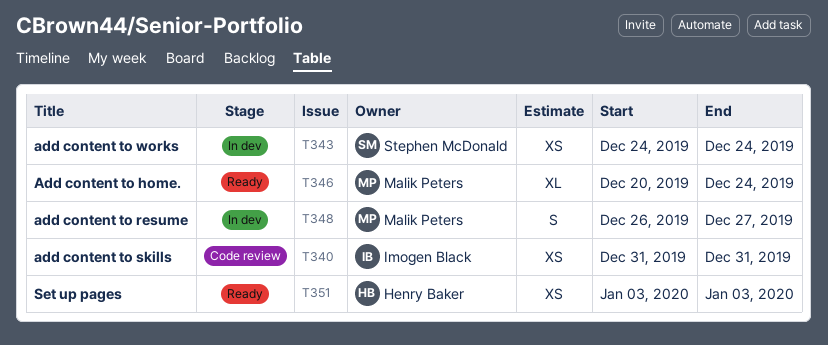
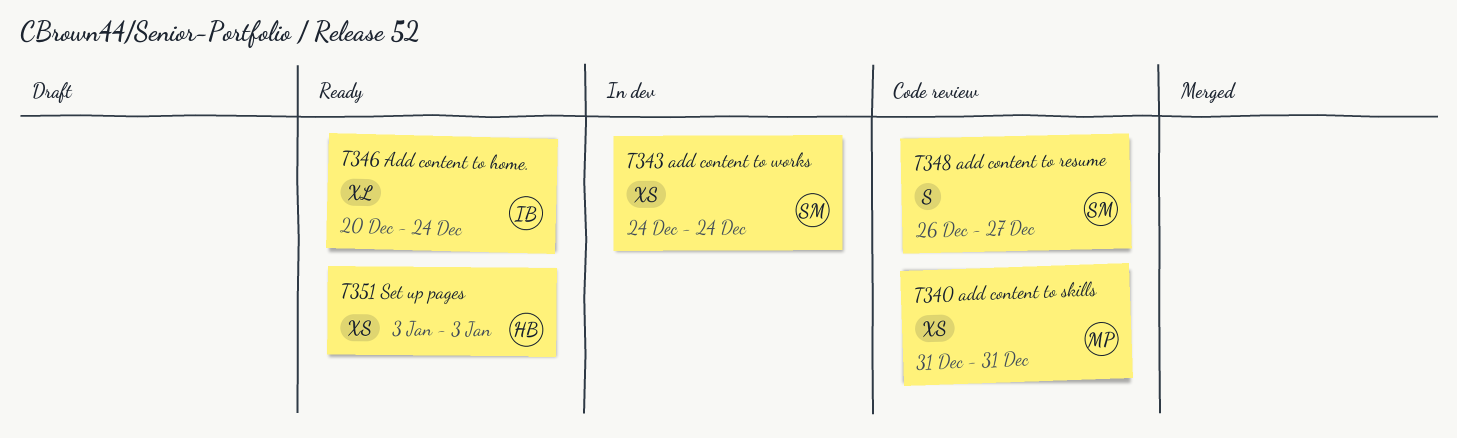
T340, owner: Imogen Black -> Malik Peters
T346, owner: Malik Peters -> Imogen Black
T348, status: In dev -> Code review
T348, owner: Malik Peters -> Stephen McDonald

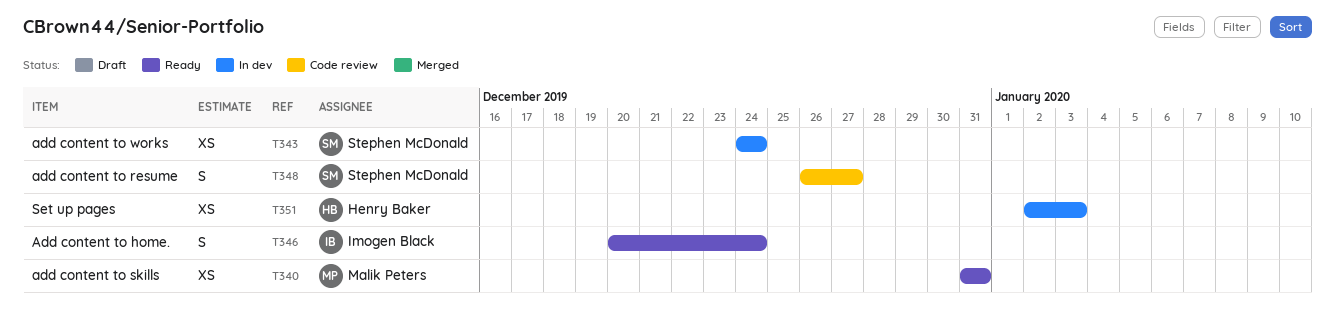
T340, status: Code review -> Ready
T346, estimate: XL -> S
T351, status: Ready -> In dev
T351, start: Jan 3 -> Jan 2

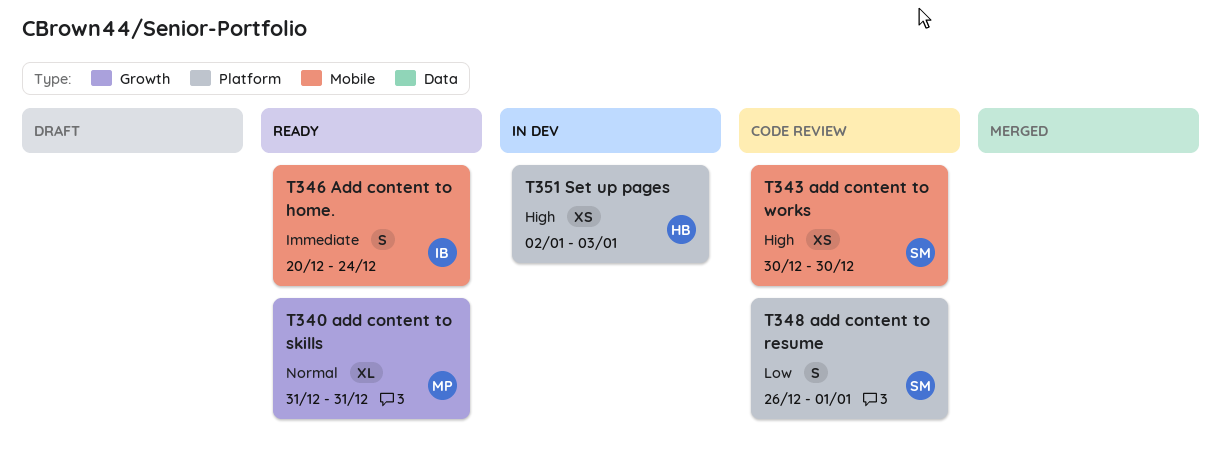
T340, estimate: XS -> XL
T343, status: In dev -> Code review
T343, start: Dec 24 -> Dec 30
T343, due: Dec 24 -> Dec 30
T348, due: Dec 27 -> Jan 1

